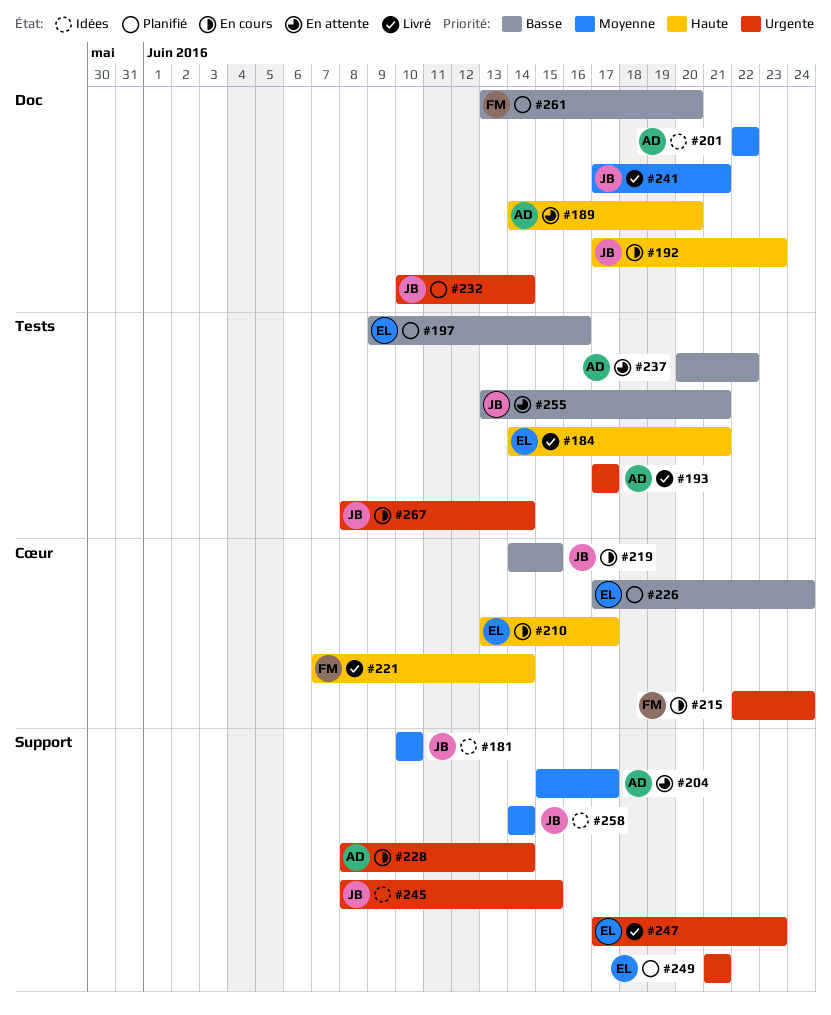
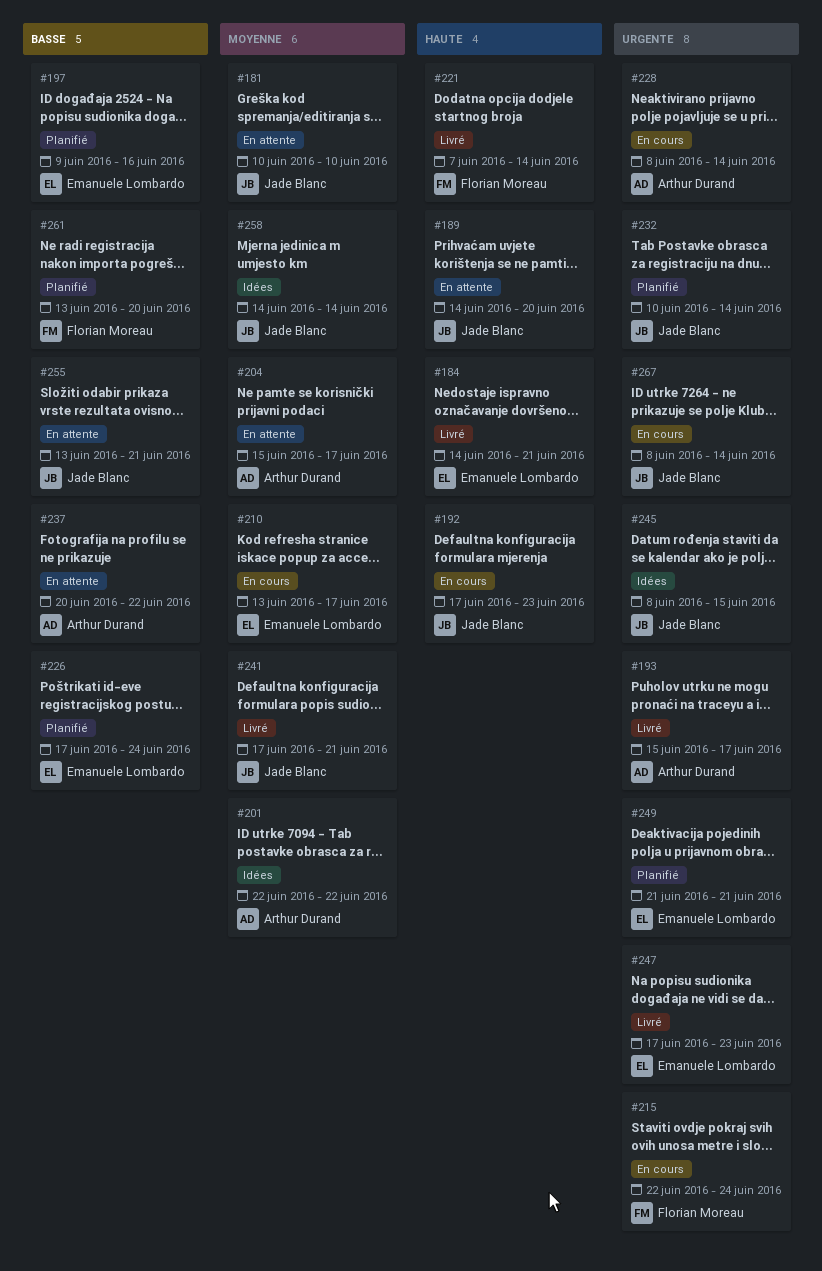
#181, status: Idées -> En attente
#189, owner: Arthur Durand -> Jade Blanc
#193, start: Jun 17 -> Jun 15
#210, priority: Haute -> Moyenne
#219: present -> none

